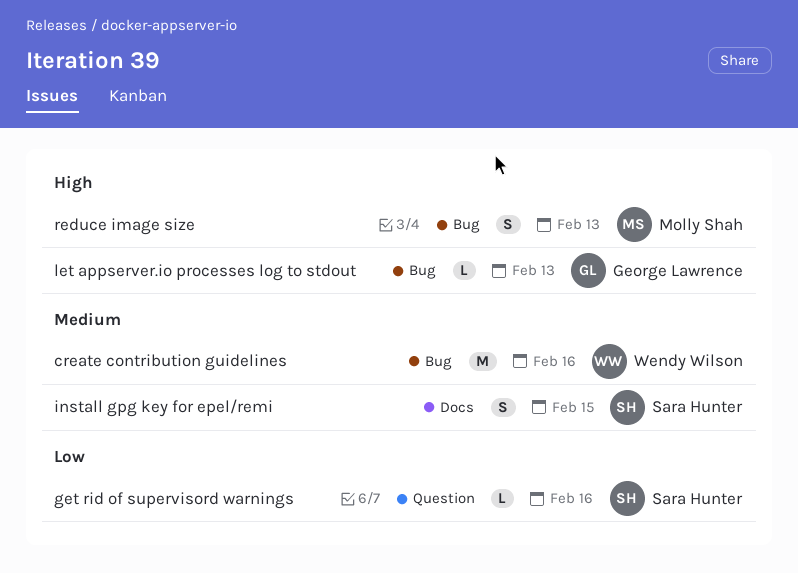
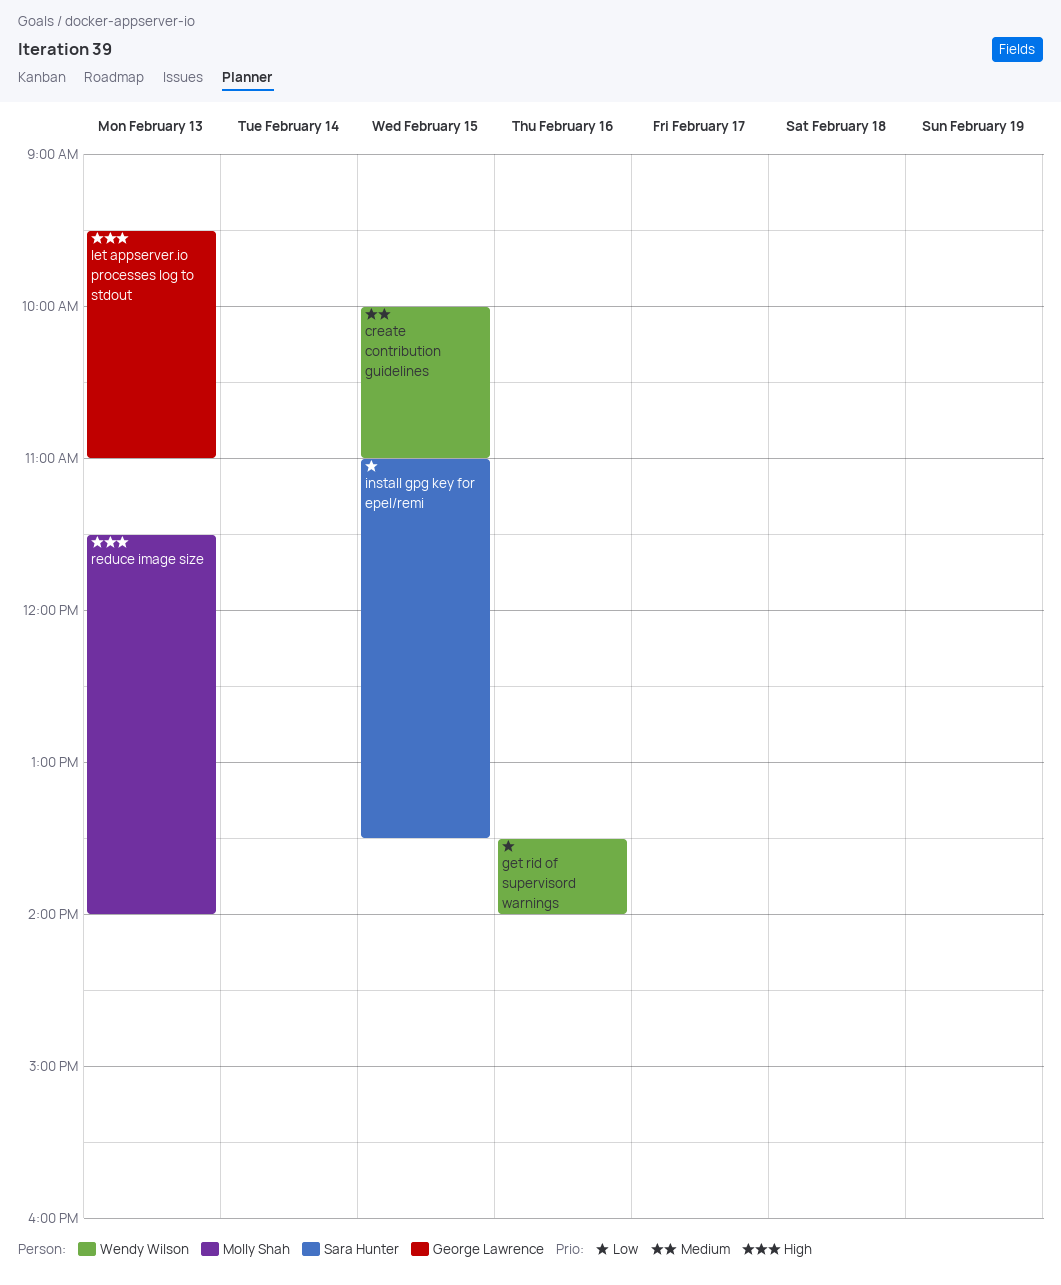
create contribution guidelines, day: Feb 16 -> Feb 15
get rid of supervisord warnings, owner: Sara Hunter -> Wendy Wilson
install gpg key for epel/remi, priority: Medium -> Low

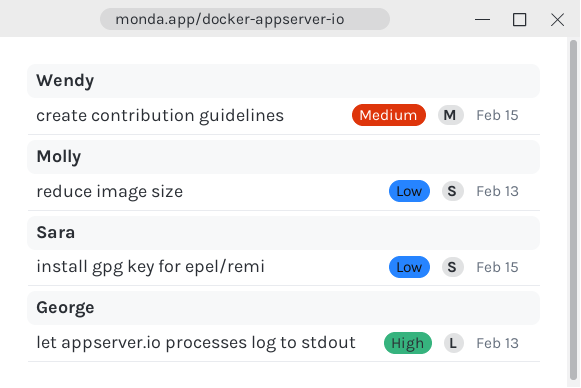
get rid of supervisord warnings: present -> none
reduce image size, priority: High -> Low

